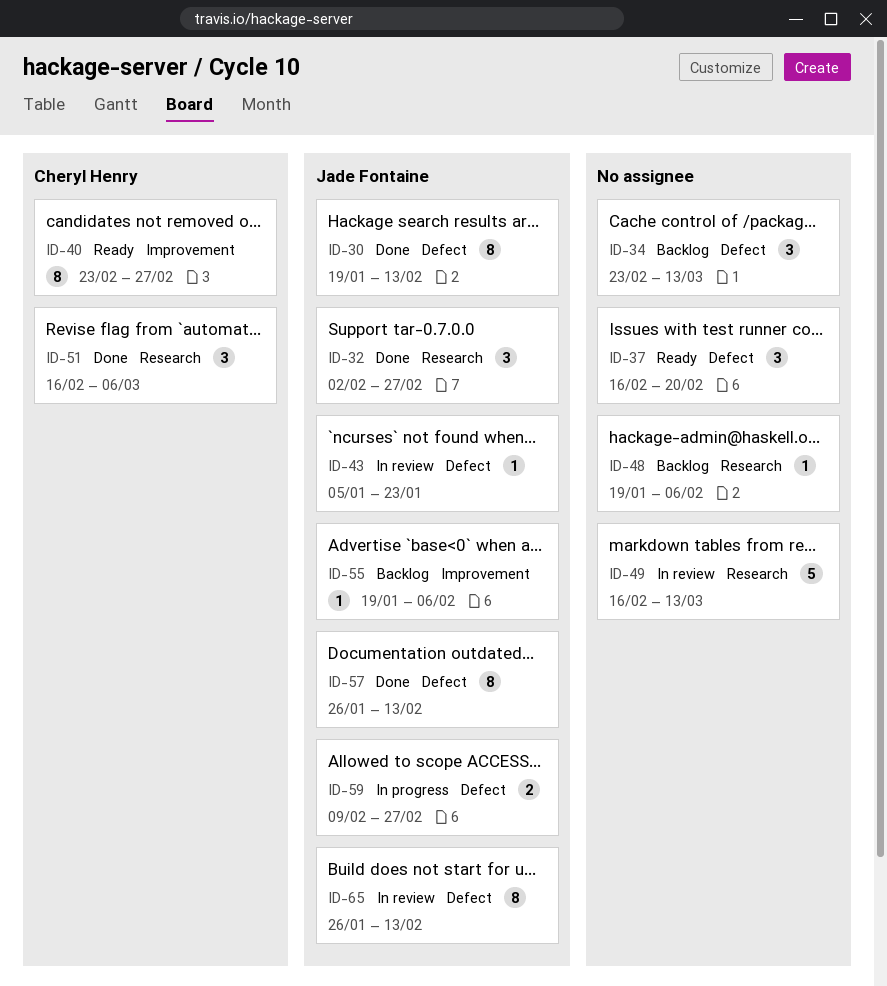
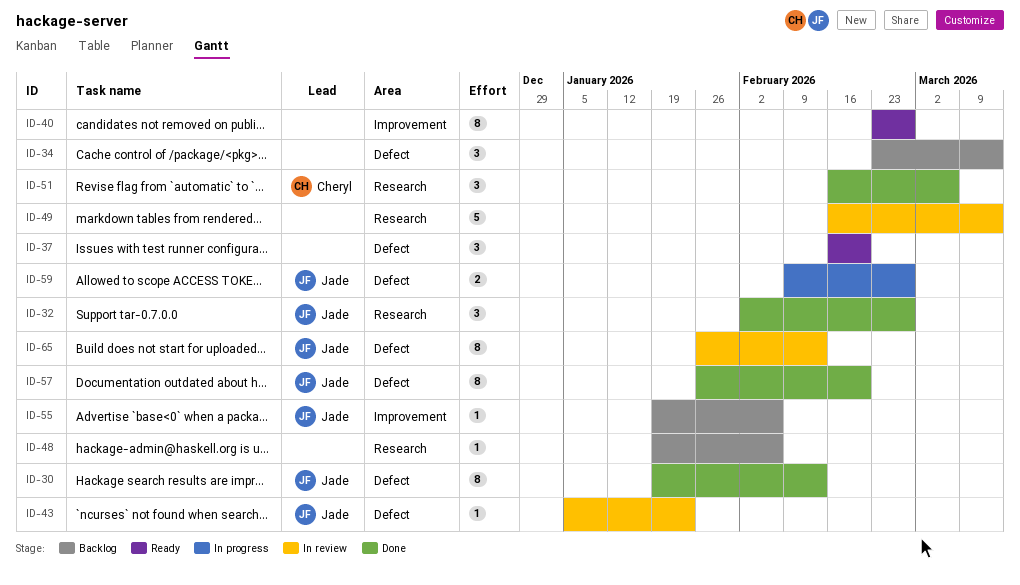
ID-40, owner: Cheryl Henry -> none
ID-57, due: Feb 13 -> Feb 20

